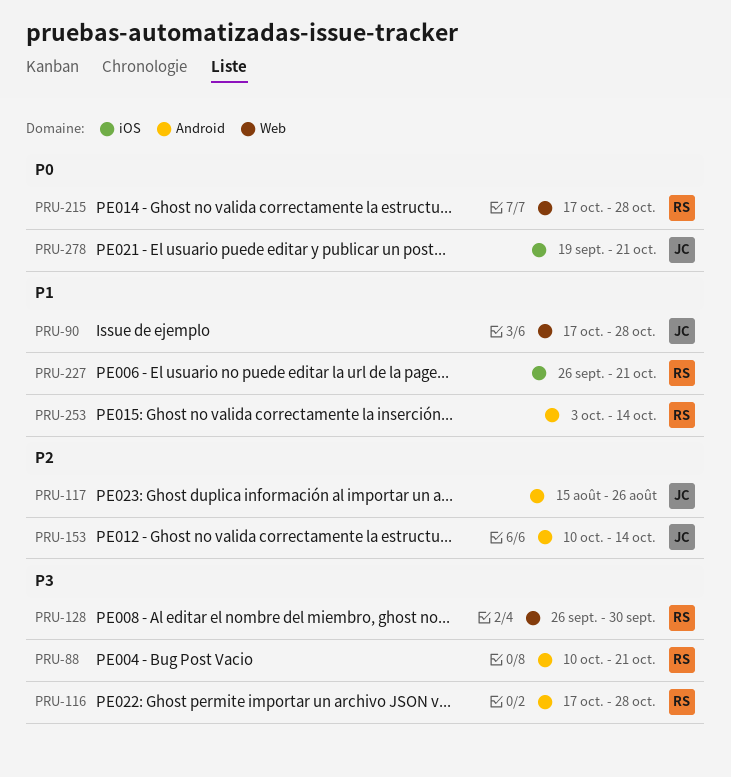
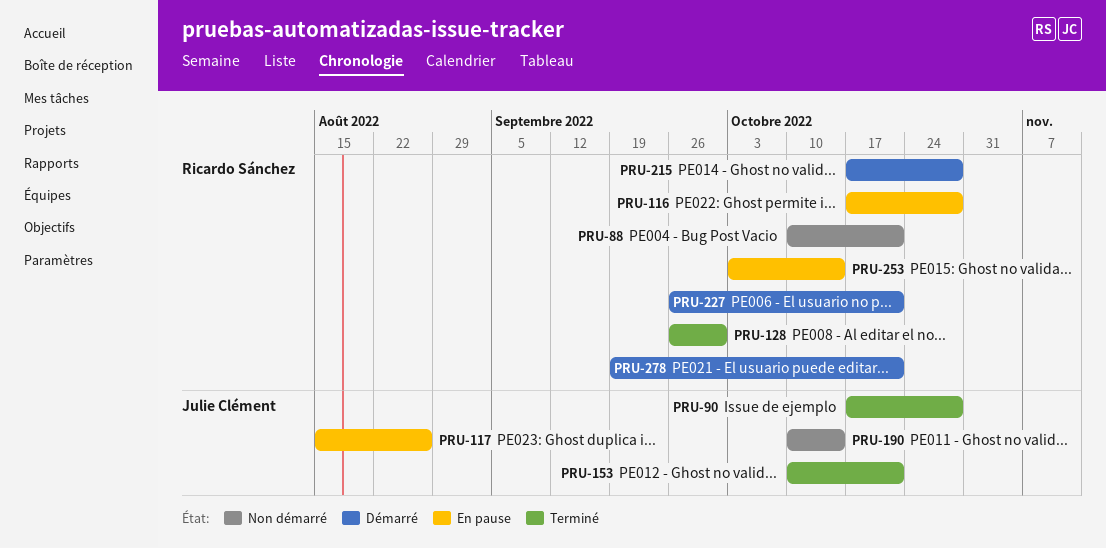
PRU-153, due: Oct 14 -> Oct 21
PRU-190: none -> present
PRU-278, owner: Julie Clément -> Ricardo Sánchez

